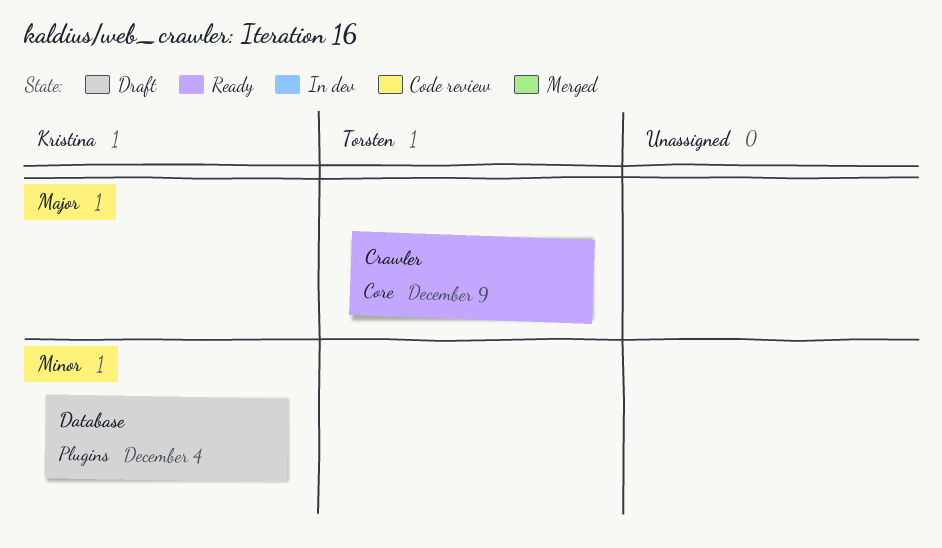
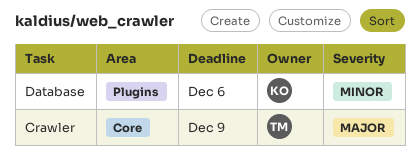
Database, due: Dec 4 -> Dec 6

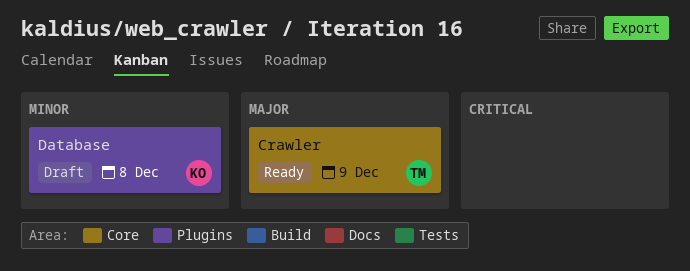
Database, due: Dec 6 -> Dec 8

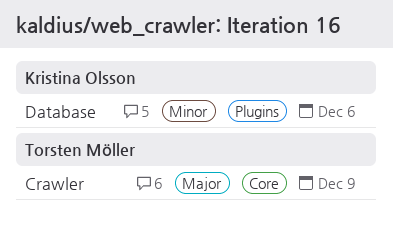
Database, due: Dec 8 -> Dec 6

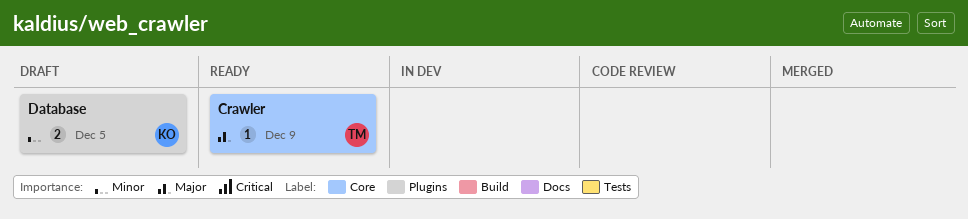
Database, due: Dec 6 -> Dec 5

